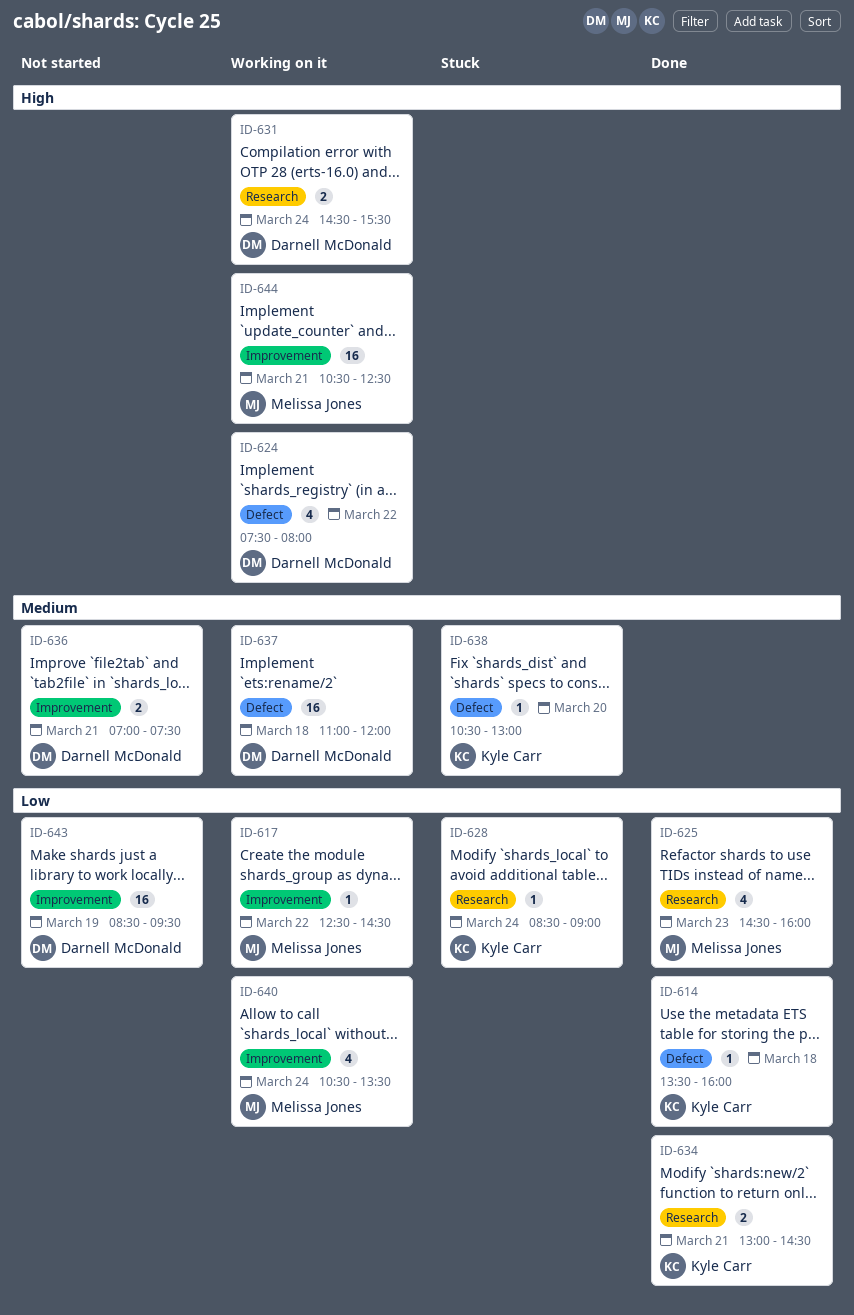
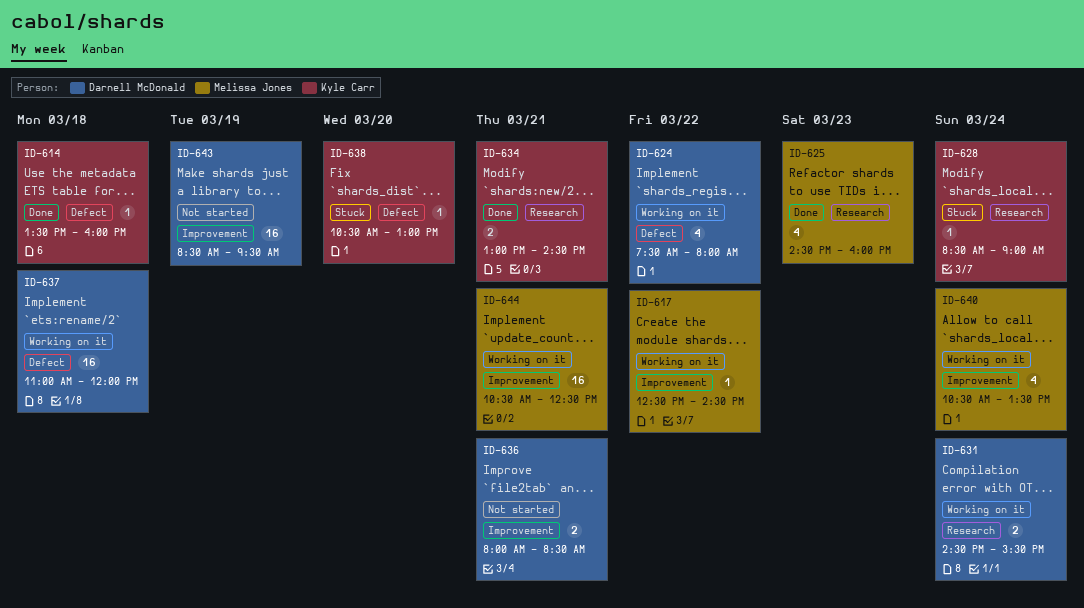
ID-636, begins: 07:00 -> 08:00
ID-636, ends: 07:30 -> 08:30

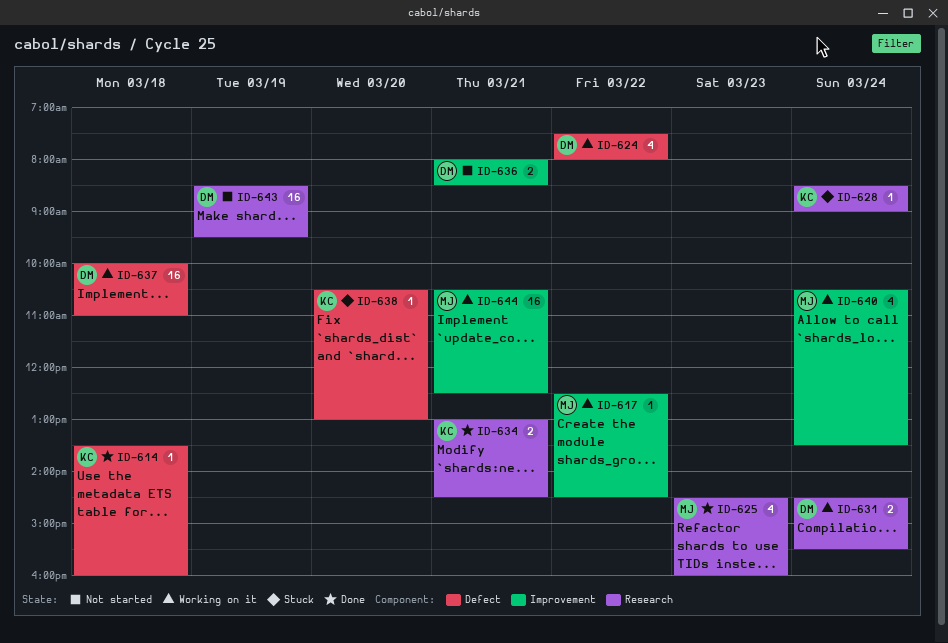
ID-637, begins: 11:00 -> 10:00
ID-637, ends: 12:00 -> 11:00
ID-643, label: Improvement -> Research

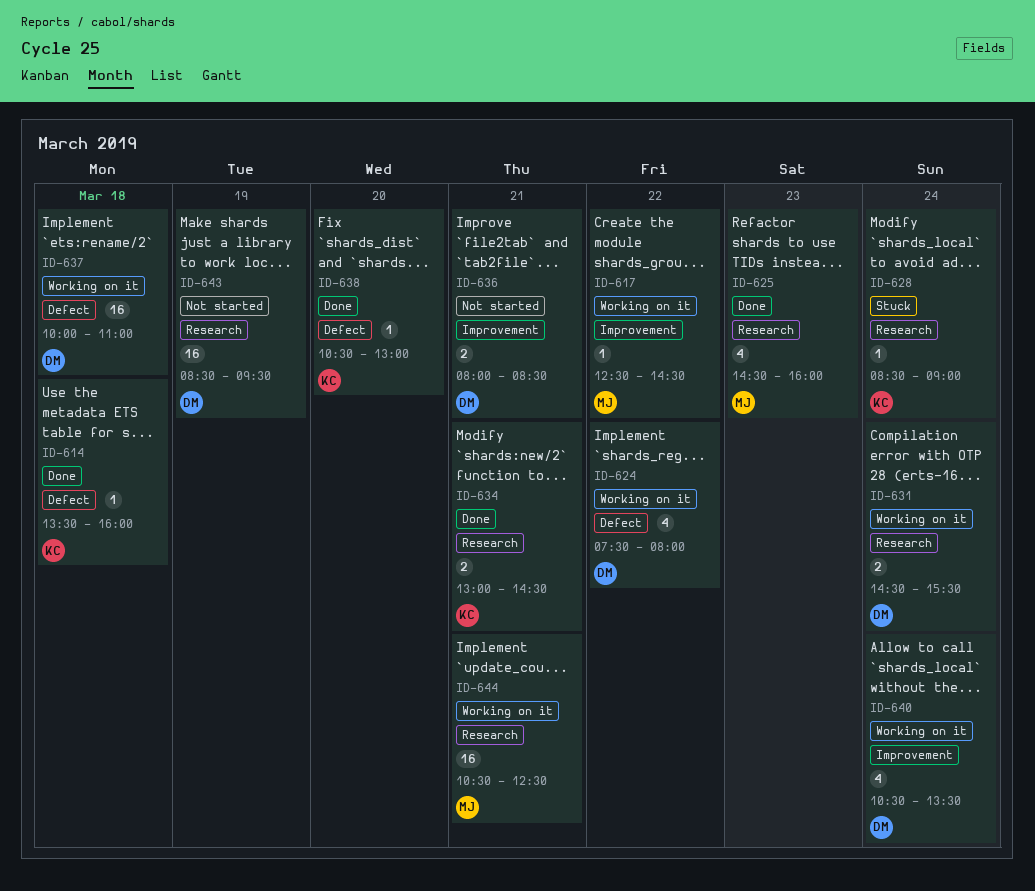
ID-638, status: Stuck -> Done
ID-640, owner: MJ -> DM
ID-644, label: Improvement -> Research

